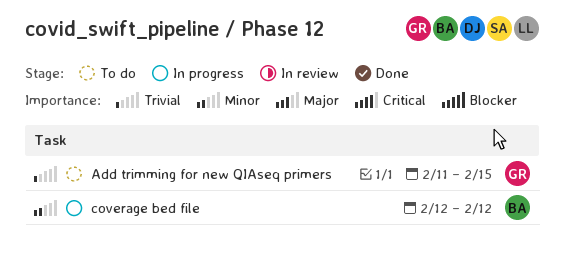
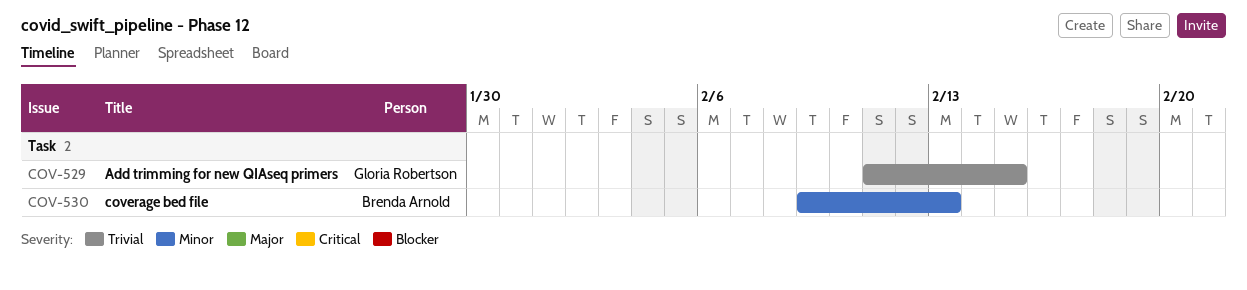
coverage bed file, start: Feb 12 -> Feb 9
coverage bed file, due: Feb 12 -> Feb 13

